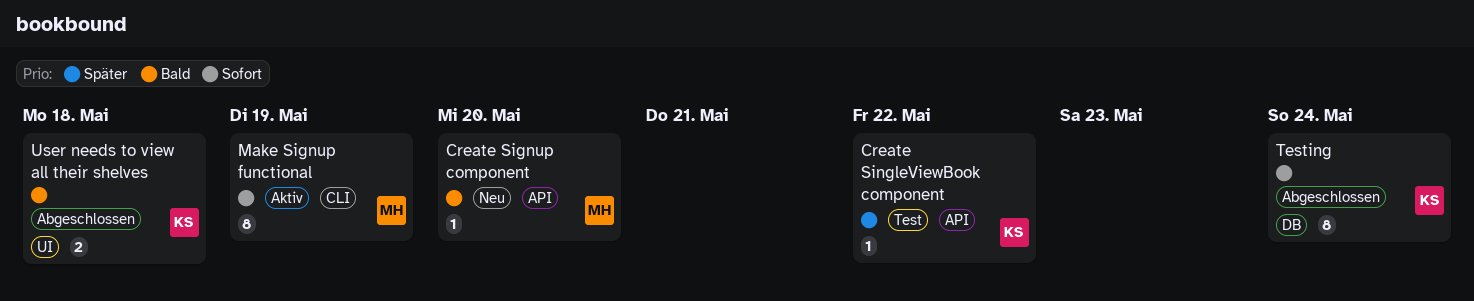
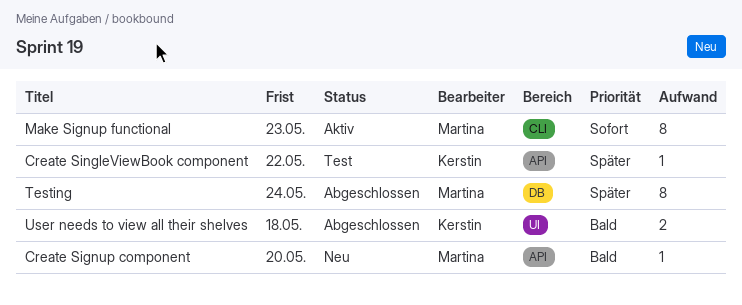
Make Signup functional, due: May 19 -> May 23
Testing, owner: Kerstin -> Martina
Testing, priority: Sofort -> Später

